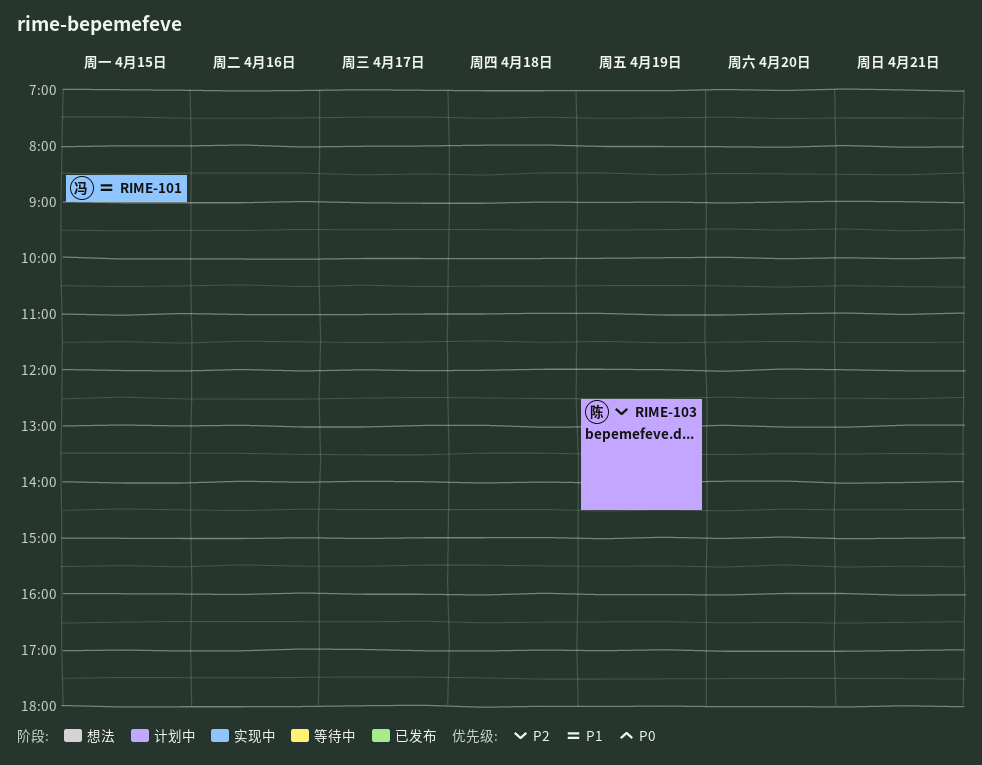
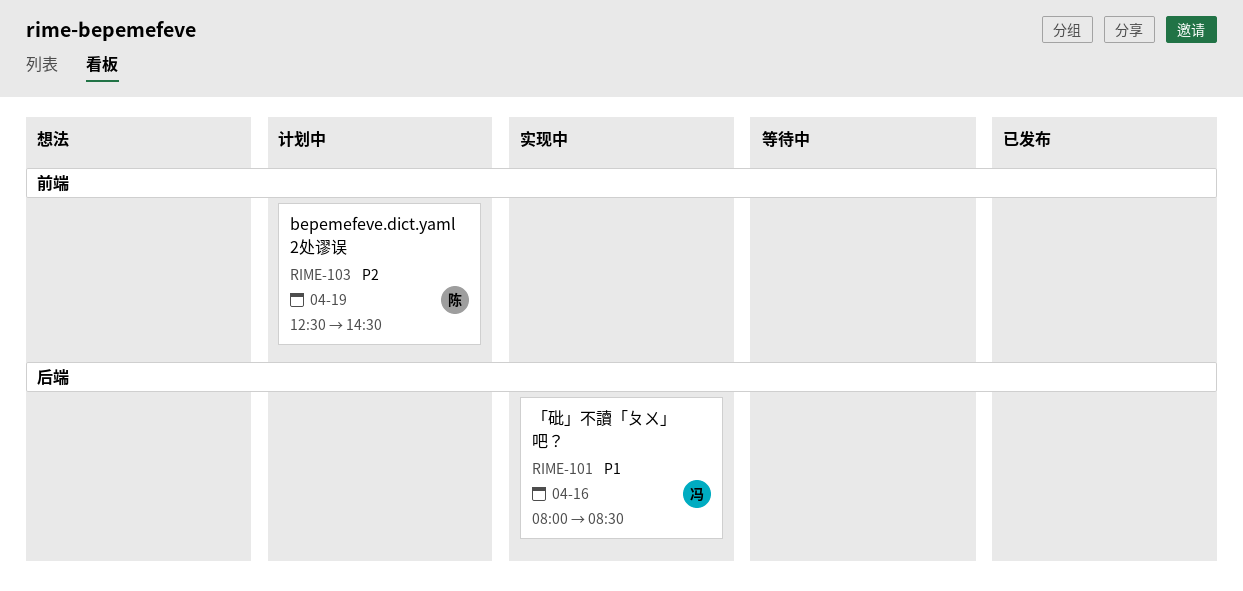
RIME-101, day: Apr 15 -> Apr 16
RIME-101, begins: 08:30 -> 08:00
RIME-101, ends: 09:00 -> 08:30

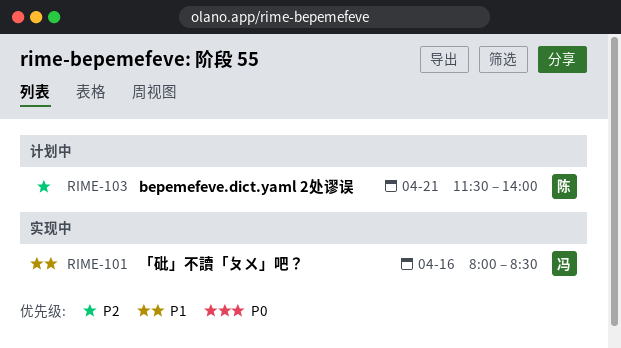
RIME-103, day: Apr 19 -> Apr 21
RIME-103, begins: 12:30 -> 11:30
RIME-103, ends: 14:30 -> 14:00

